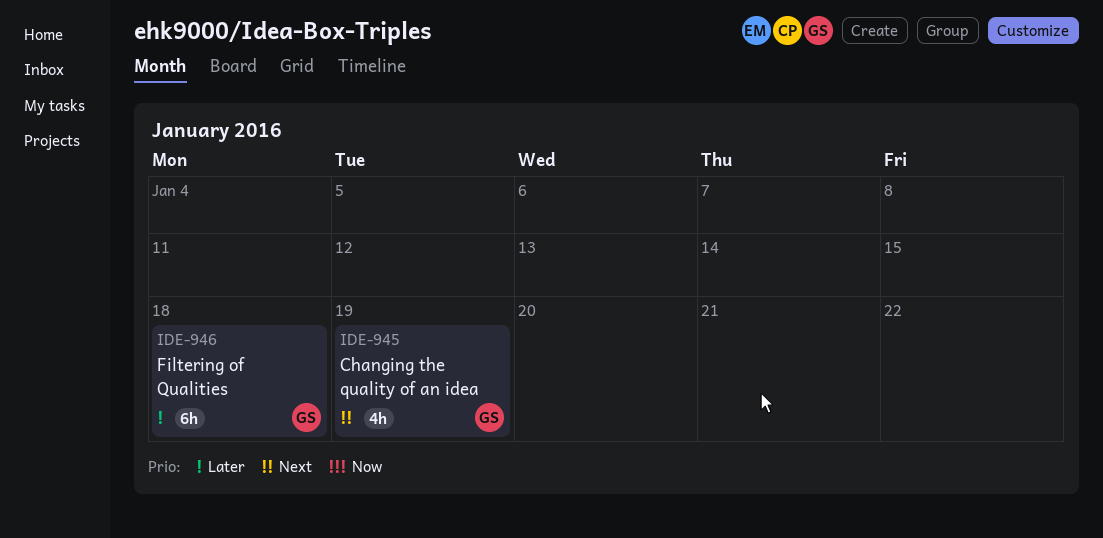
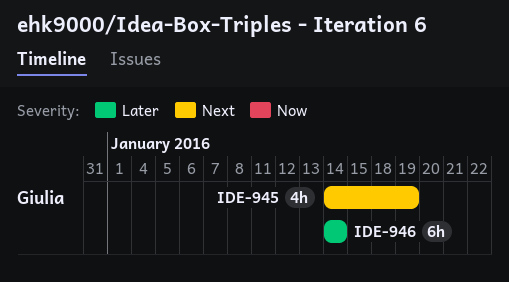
IDE-946, due: Jan 18 -> Jan 14

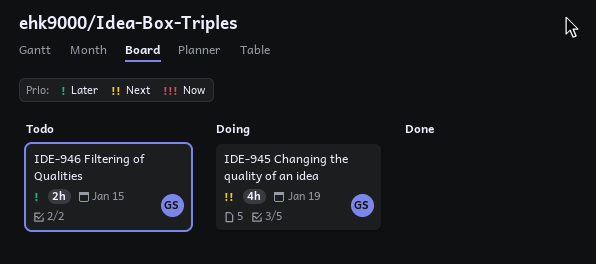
IDE-946, estimate: 6h -> 2h
IDE-946, due: Jan 14 -> Jan 15

